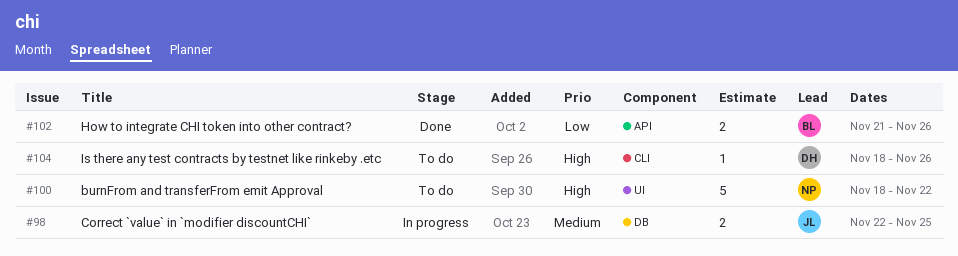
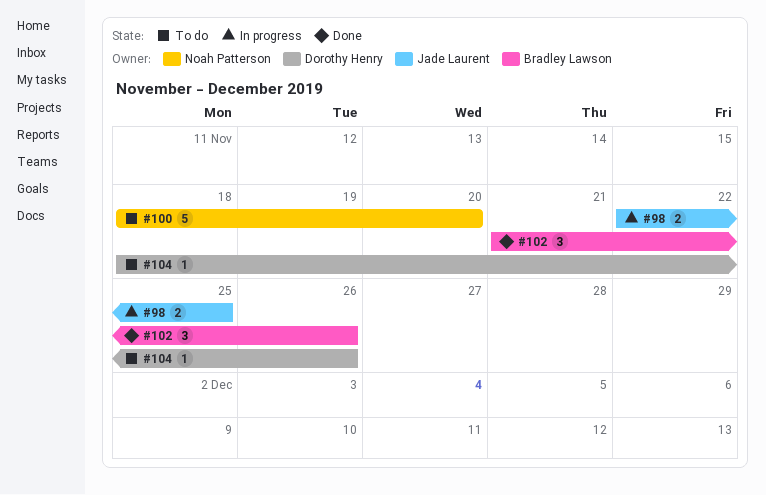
#100, due: Nov 22 -> Nov 20
#102, estimate: 2 -> 3

